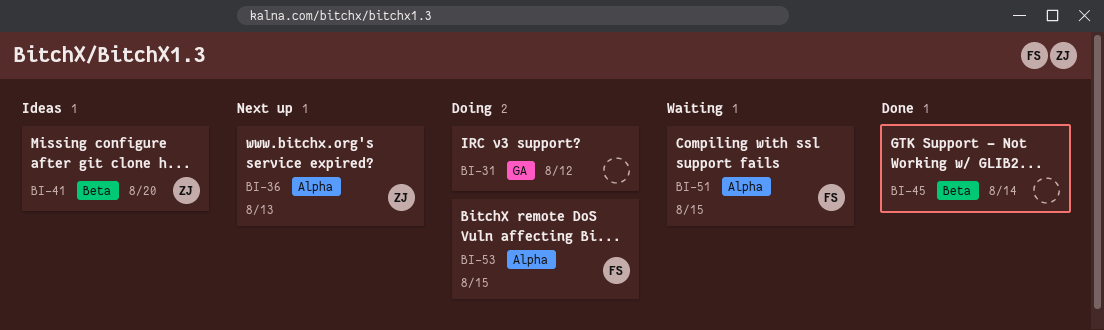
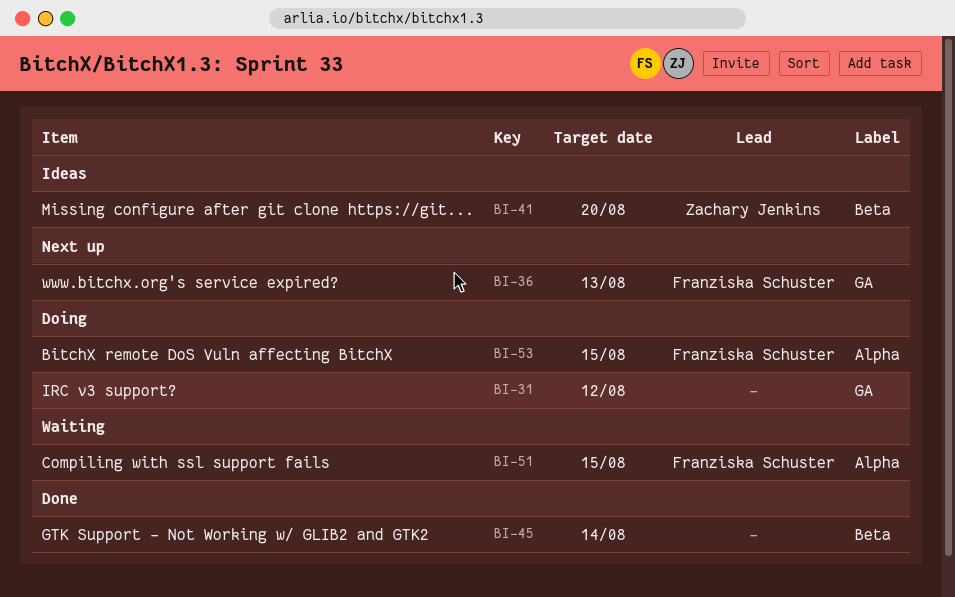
BI-36, owner: Zachary Jenkins -> Franziska Schuster
BI-36, label: Alpha -> GA

